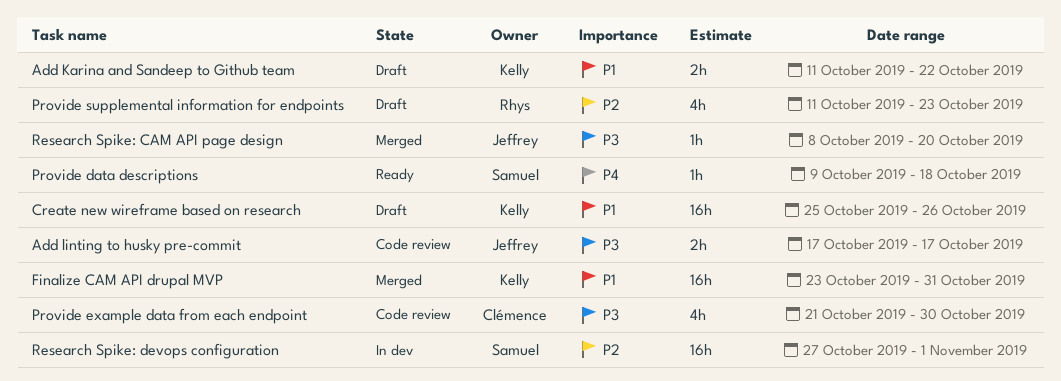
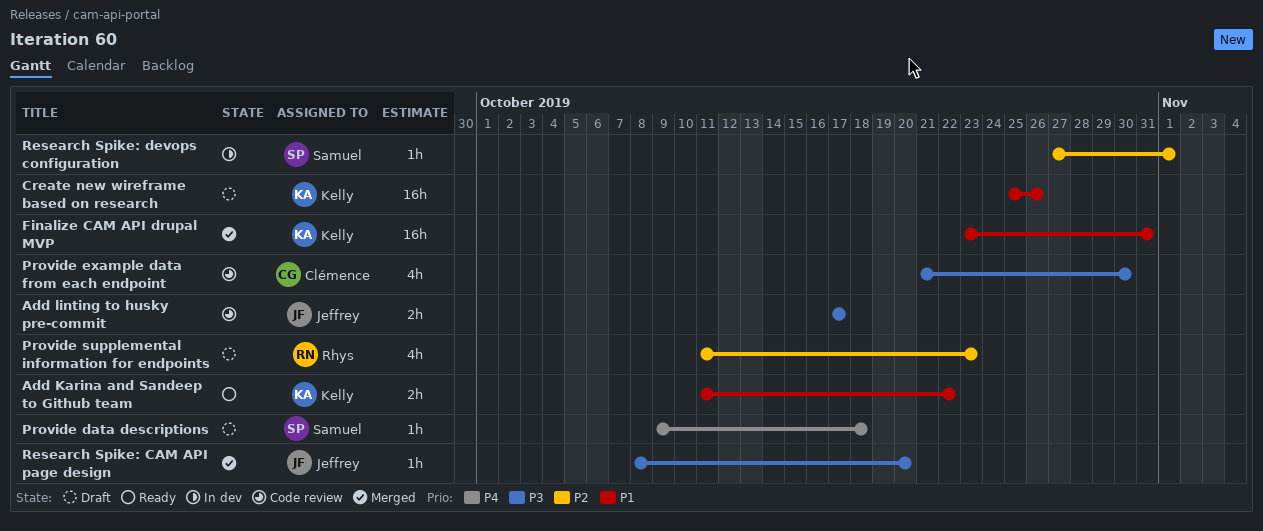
Add Karina and Sandeep to Github team, status: Draft -> Ready
Provide data descriptions, status: Ready -> Draft
Research Spike: devops configuration, estimate: 16h -> 1h

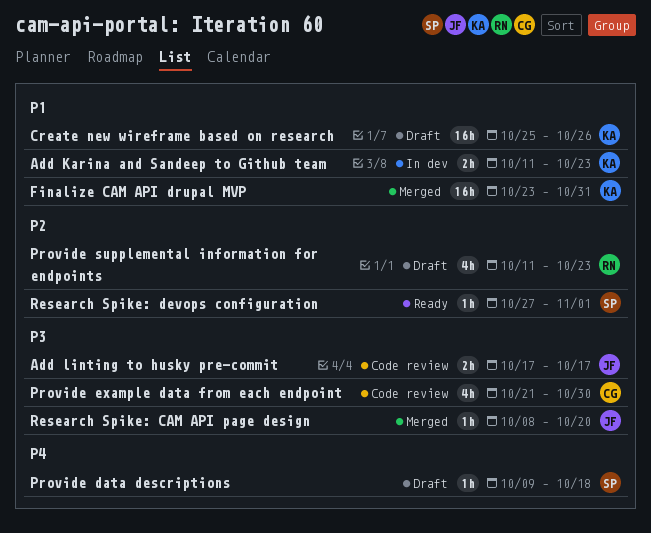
Add Karina and Sandeep to Github team, status: Ready -> In dev
Add Karina and Sandeep to Github team, due: Oct 22 -> Oct 23
Research Spike: devops configuration, status: In dev -> Ready

